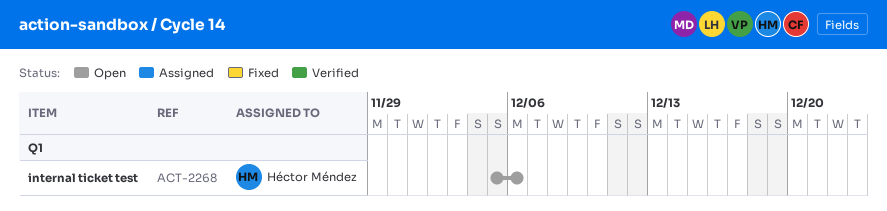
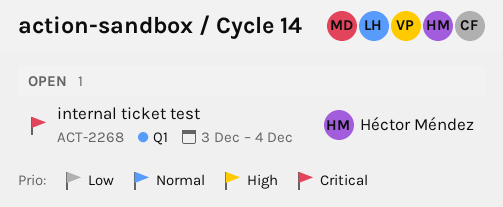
ACT-2268, start: Dec 5 -> Dec 3
ACT-2268, due: Dec 6 -> Dec 4

